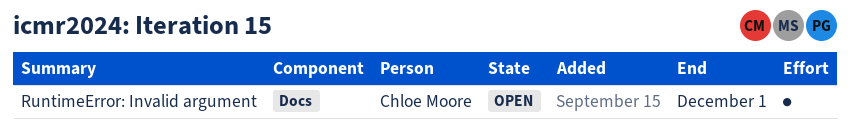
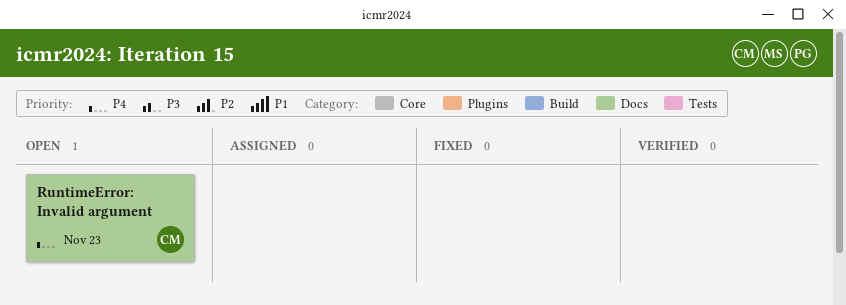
RuntimeError: Invalid argument, due: Dec 1 -> Nov 23

